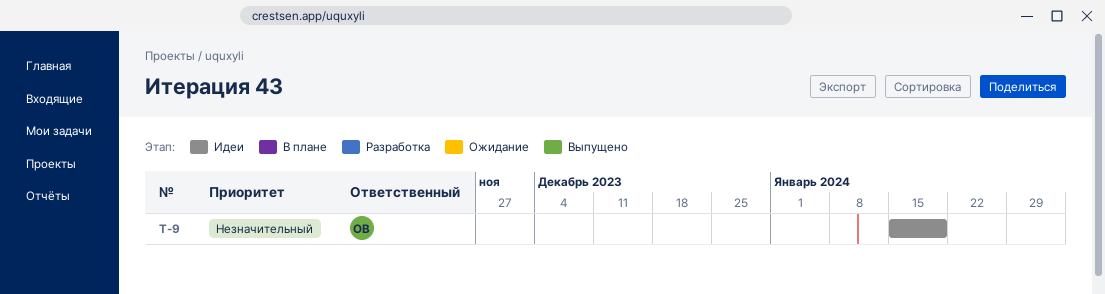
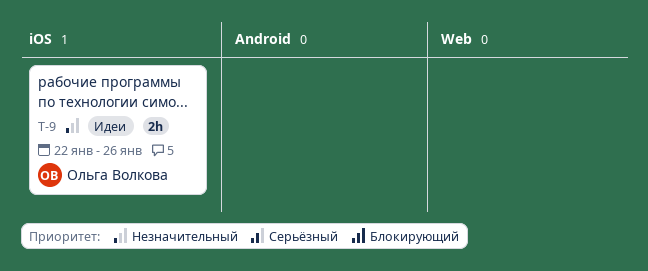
T-9, start: Jan 15 -> Jan 22
T-9, due: Jan 19 -> Jan 26

